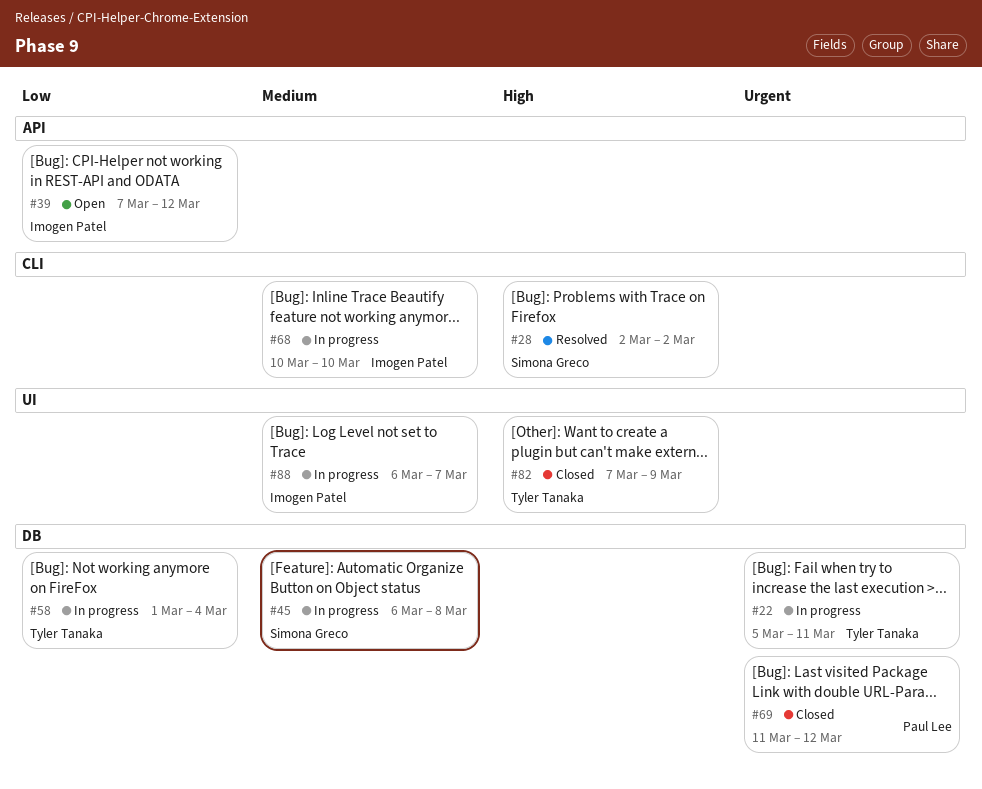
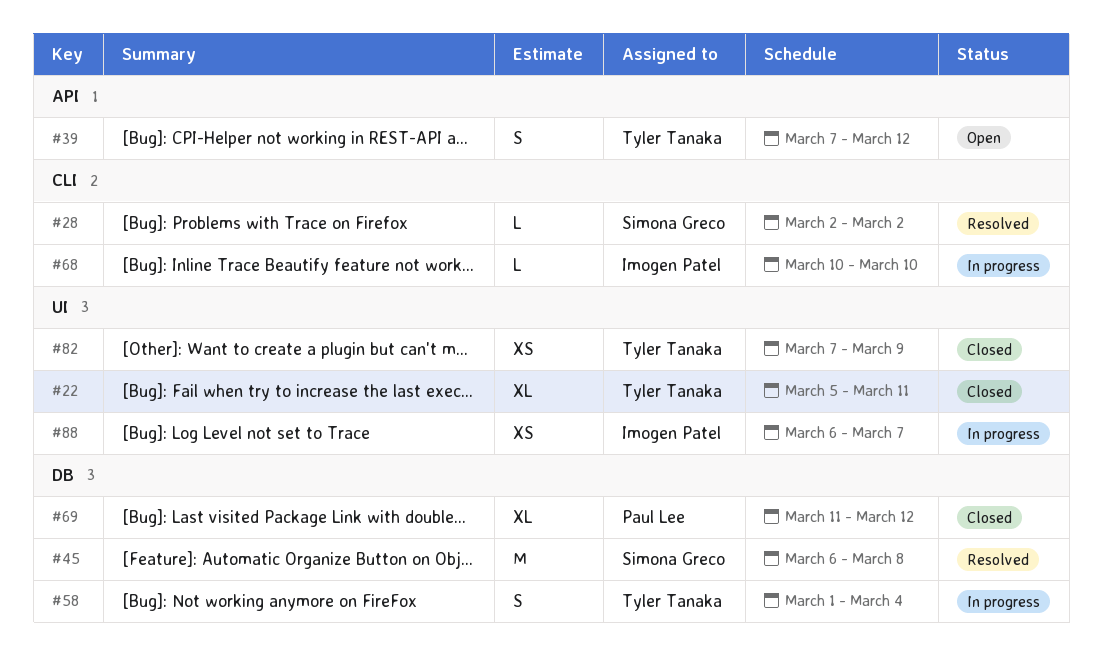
#22, status: In progress -> Closed
#22, label: DB -> UI
#39, owner: Imogen Patel -> Tyler Tanaka
#45, status: In progress -> Resolved

